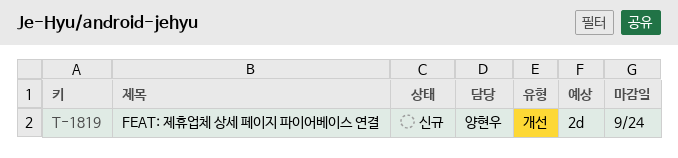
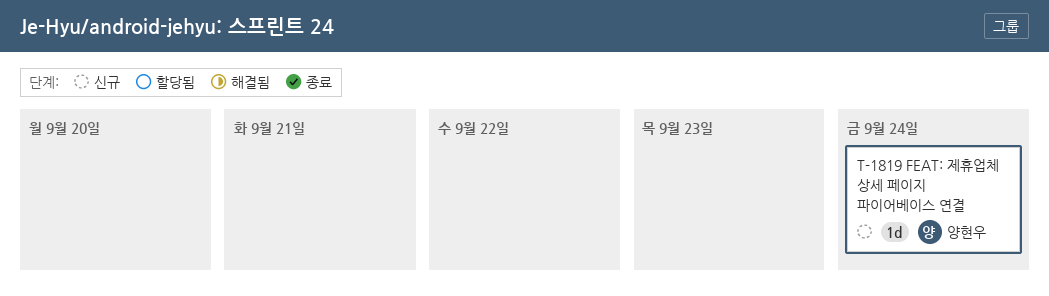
T-1819, estimate: 2d -> 1d

